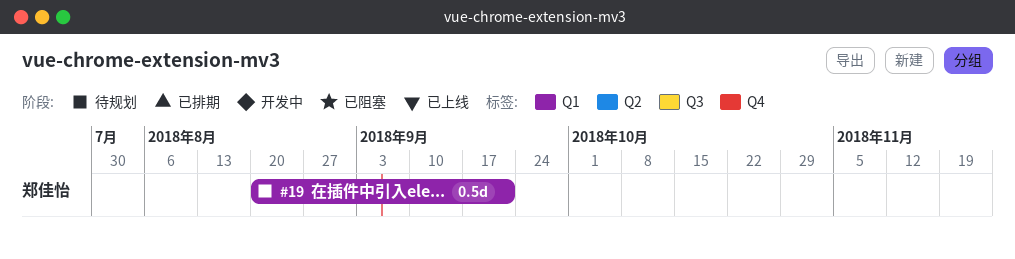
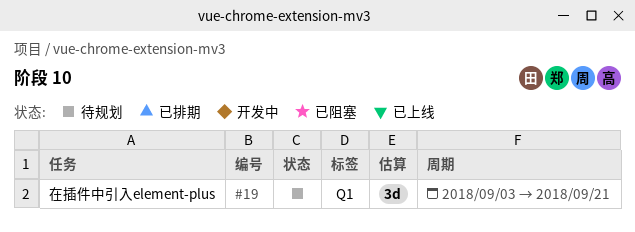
#19, estimate: 0.5d -> 3d
#19, start: Aug 20 -> Sep 3

